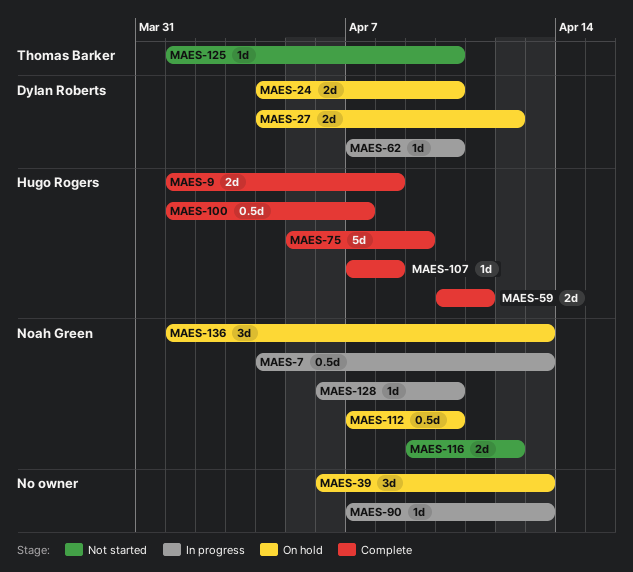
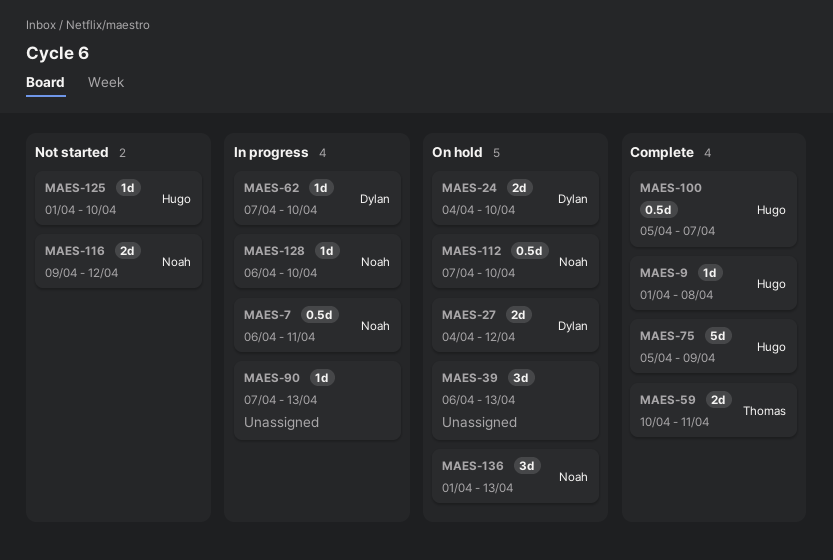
MAES-7, start: Apr 4 -> Apr 6
MAES-7, due: Apr 13 -> Apr 11
MAES-9, estimate: 2d -> 1d
MAES-59, owner: Hugo Rogers -> Thomas Barker
MAES-100, start: Apr 1 -> Apr 5
MAES-107: present -> none
MAES-125, owner: Thomas Barker -> Hugo Rogers

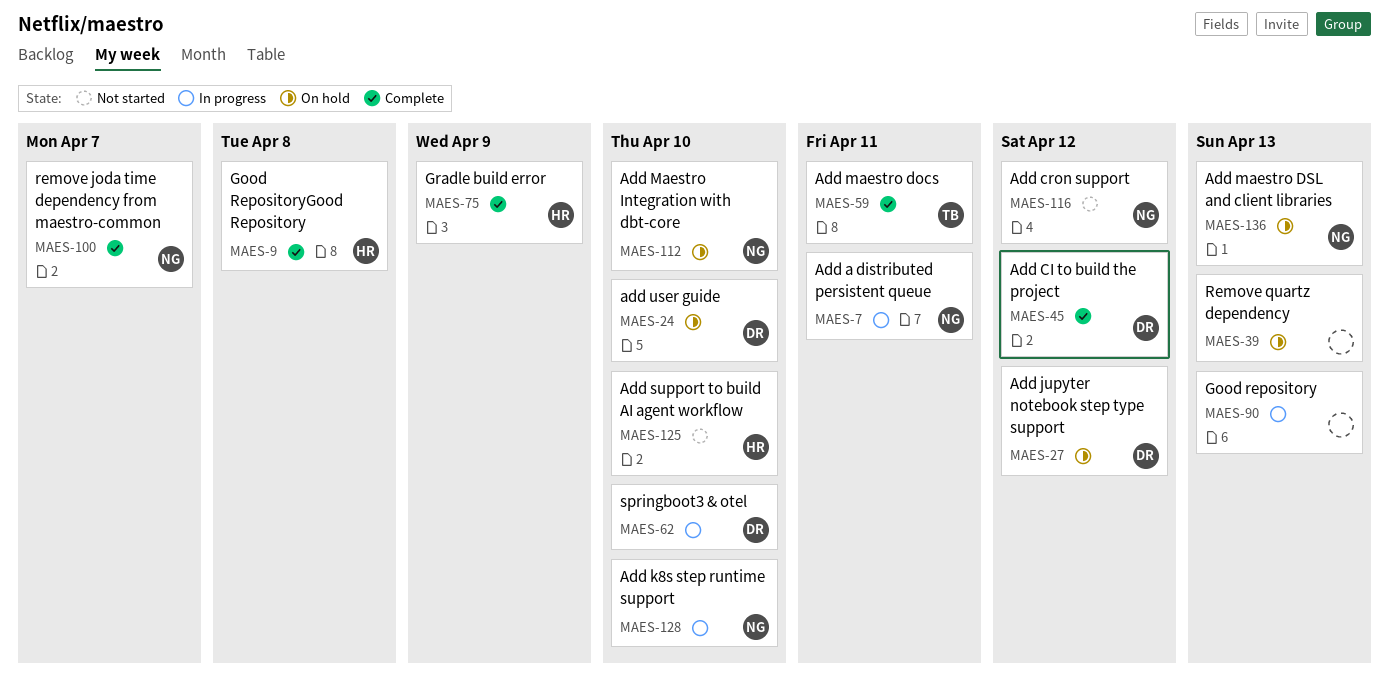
MAES-45: none -> present
MAES-100, owner: Hugo -> Noah

